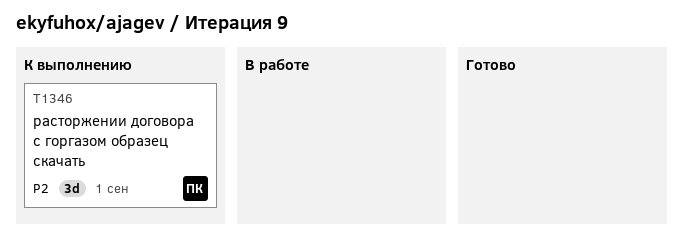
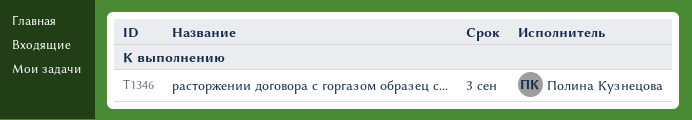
T1346, due: Sep 1 -> Sep 3

